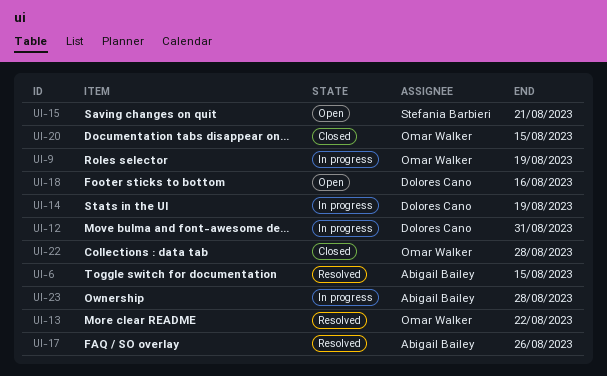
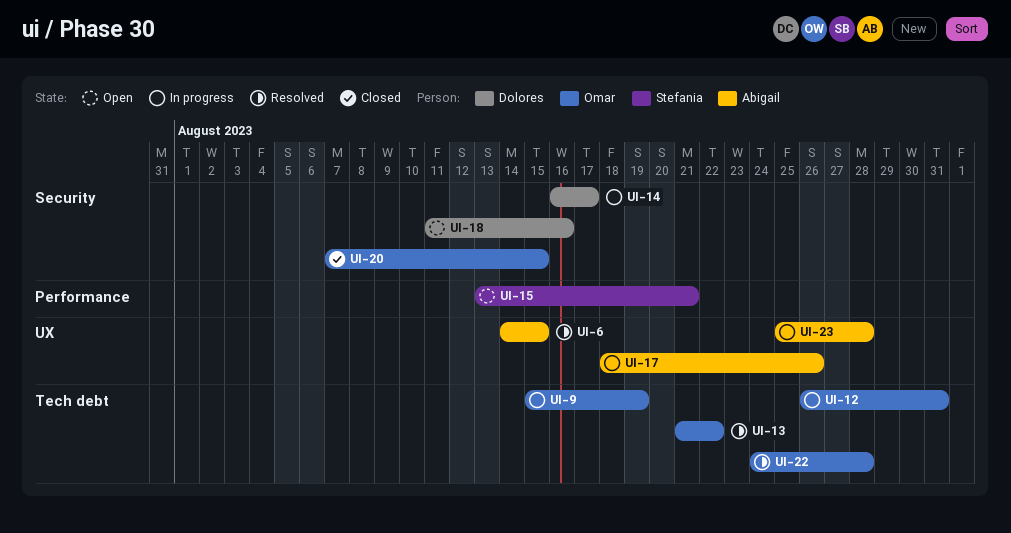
UI-12, owner: Dolores Cano -> Omar Walker
UI-14, due: Aug 19 -> Aug 17
UI-17, status: Resolved -> In progress
UI-22, status: Closed -> Resolved

